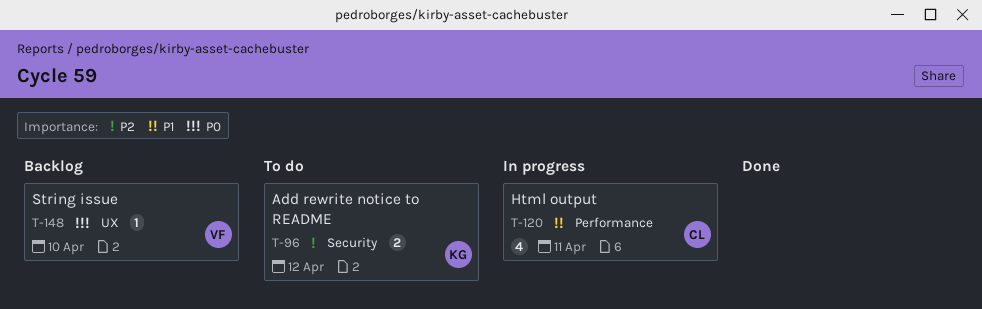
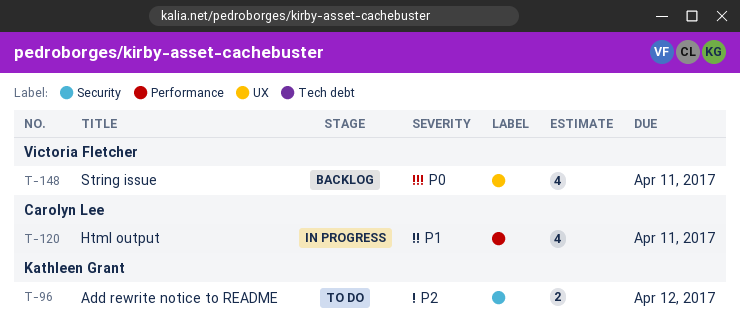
T-148, estimate: 1 -> 4
T-148, due: Apr 10 -> Apr 11

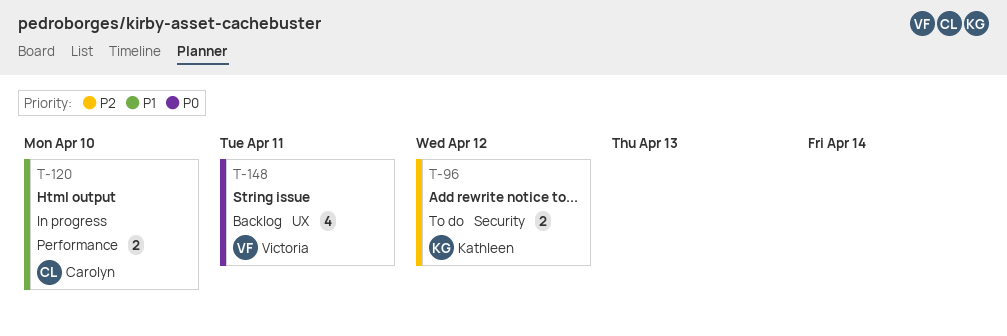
T-120, estimate: 4 -> 2
T-120, due: Apr 11 -> Apr 10

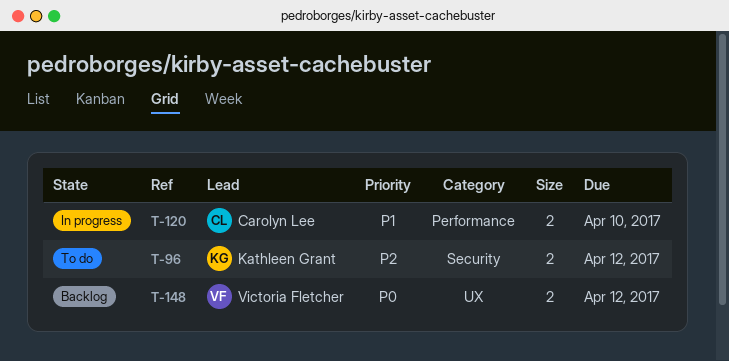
T-148, estimate: 4 -> 2
T-148, due: Apr 11 -> Apr 12

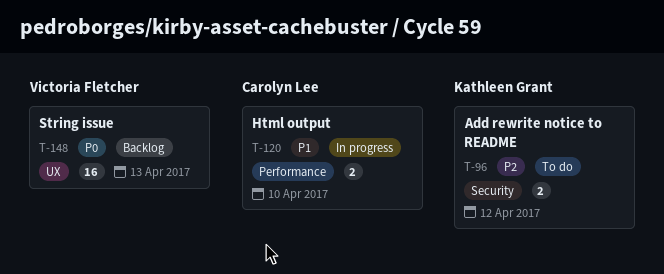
T-148, estimate: 2 -> 16
T-148, due: Apr 12 -> Apr 13

